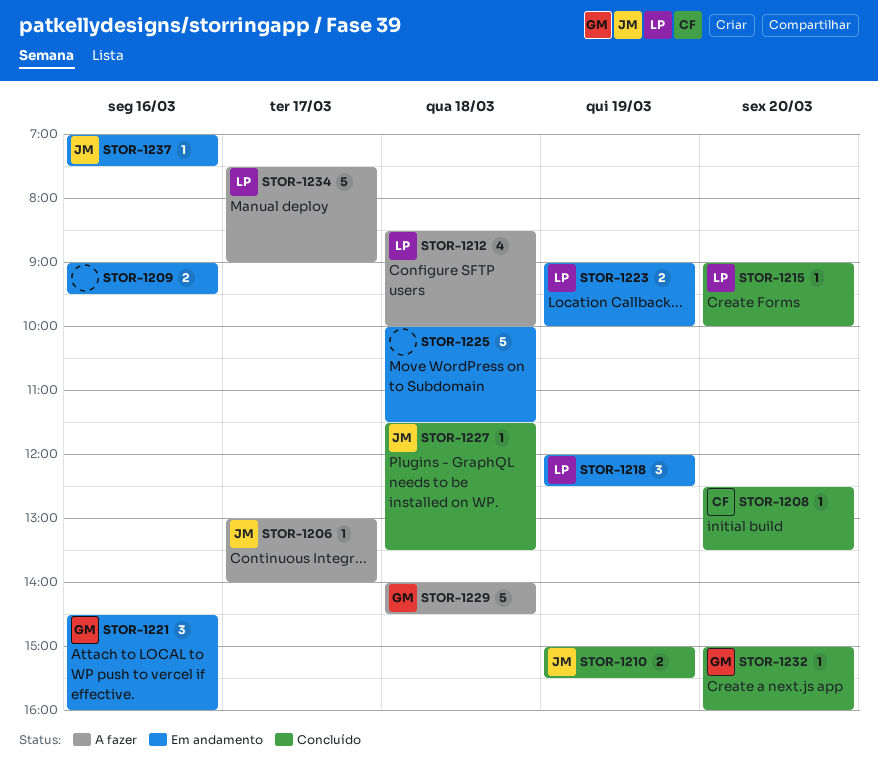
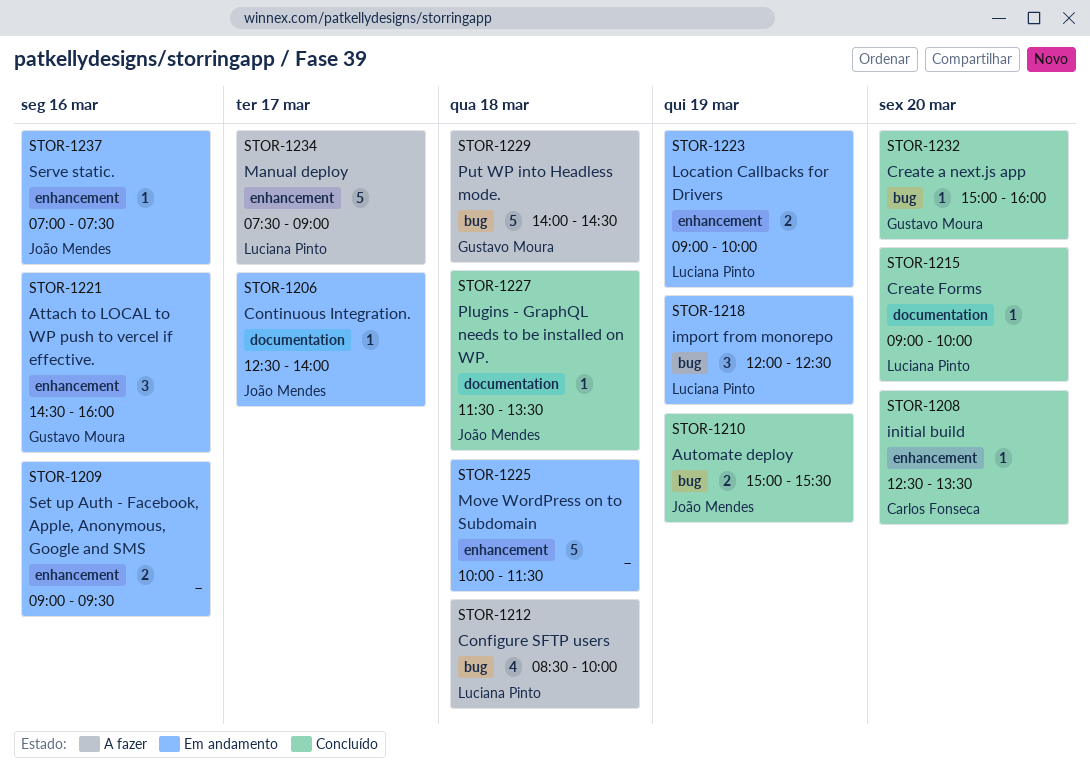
STOR-1206, status: A fazer -> Em andamento
STOR-1206, begins: 13:00 -> 12:30

